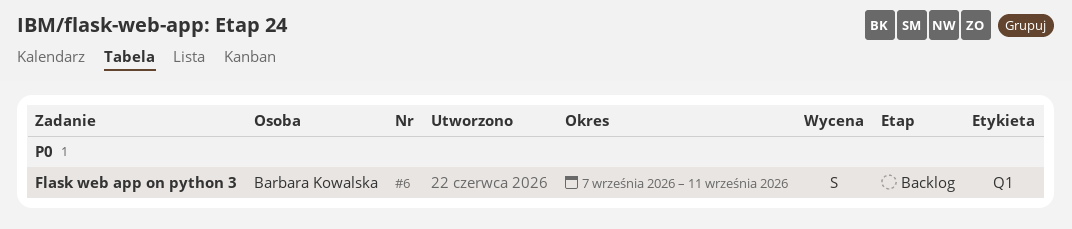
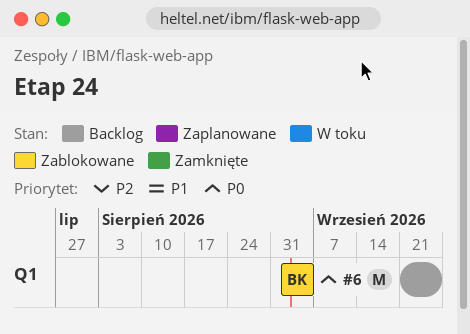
#6, estimate: S -> M
#6, start: Sep 7 -> Sep 21
#6, due: Sep 11 -> Sep 25

